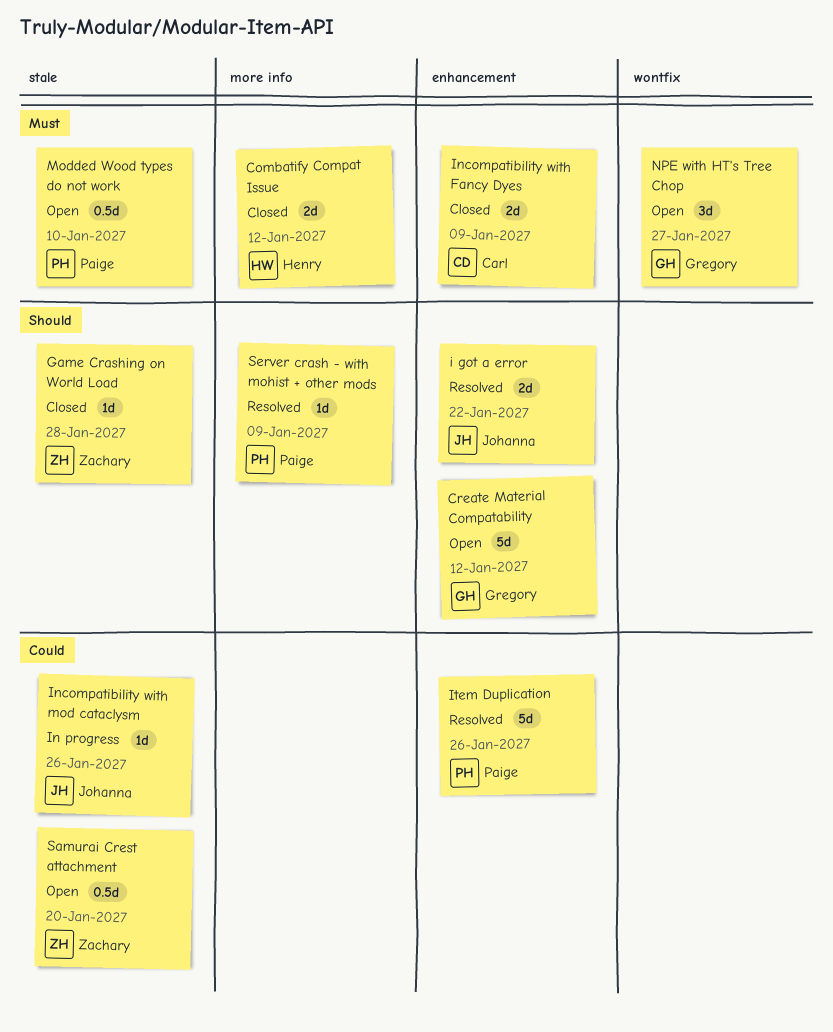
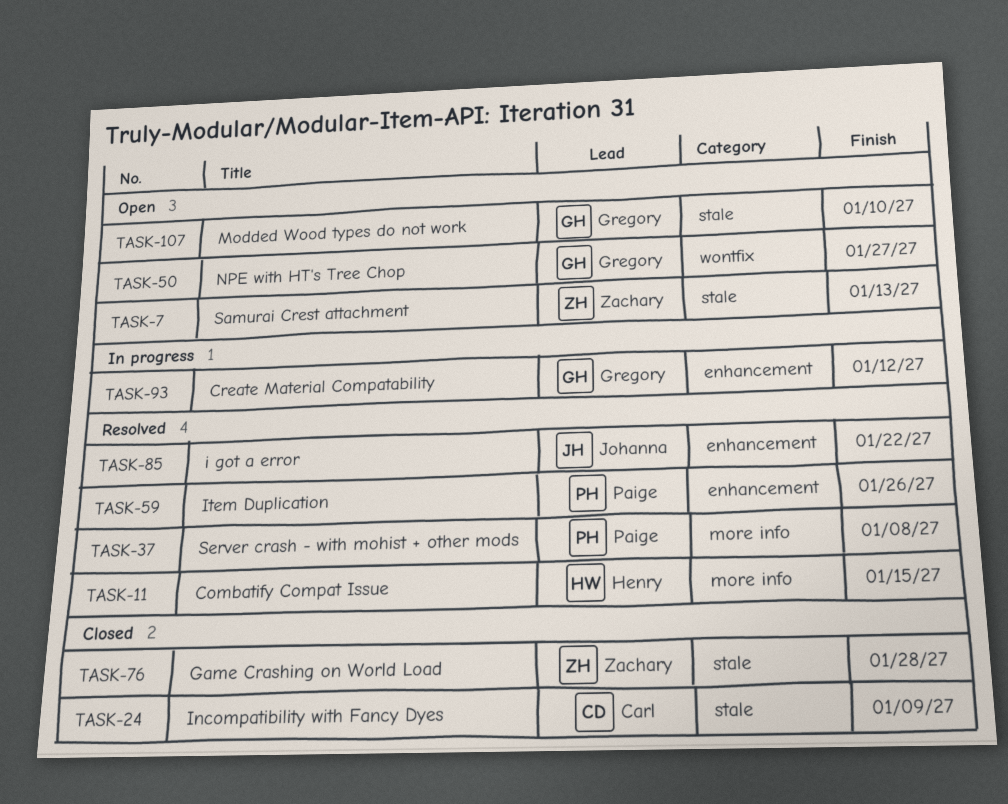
Combatify Compat Issue, status: Closed -> Resolved
Combatify Compat Issue, due: Jan 12 -> Jan 15
Create Material Compatability, status: Open -> In progress
Incompatibility with Fancy Dyes, label: enhancement -> stale
Incompatibility with mod cataclysm: present -> none
Modded Wood types do not work, owner: Paige -> Gregory
Samurai Crest attachment, due: Jan 20 -> Jan 13
Server crash - with mohist + other mods, due: Jan 9 -> Jan 8

